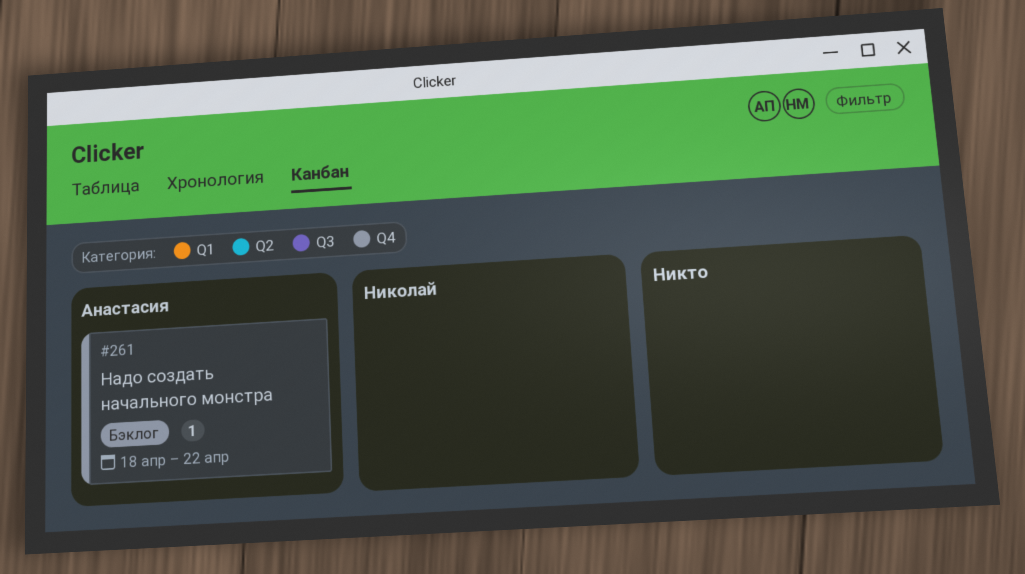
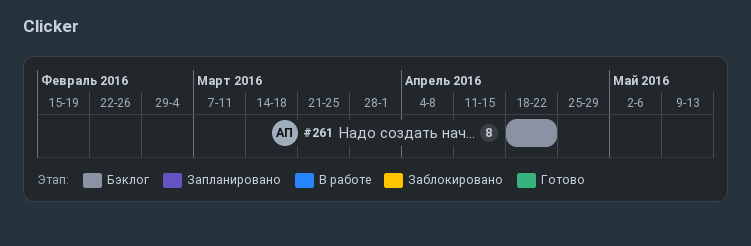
#261, estimate: 1 -> 8

